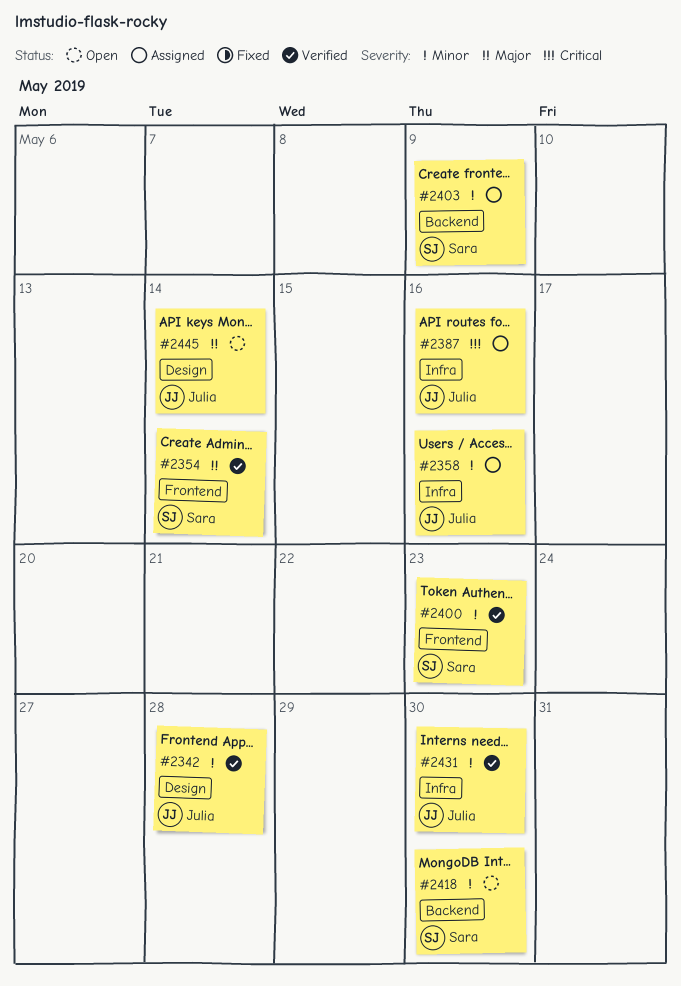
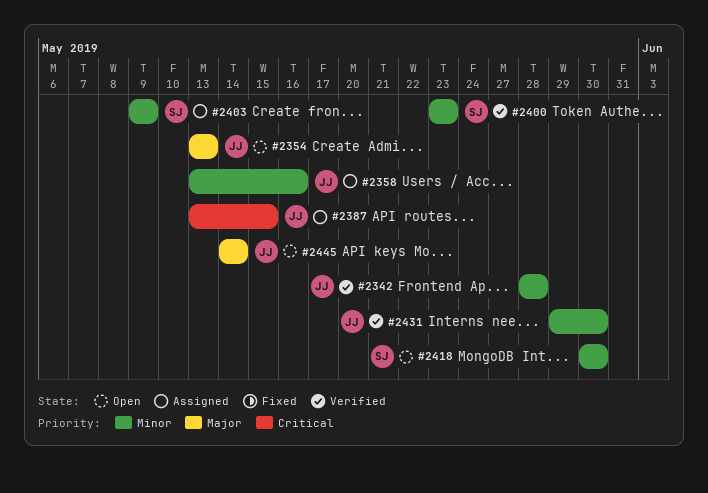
#2354, status: Verified -> Open
#2354, owner: Sara -> Julia
#2354, due: May 14 -> May 13
#2387, due: May 16 -> May 15

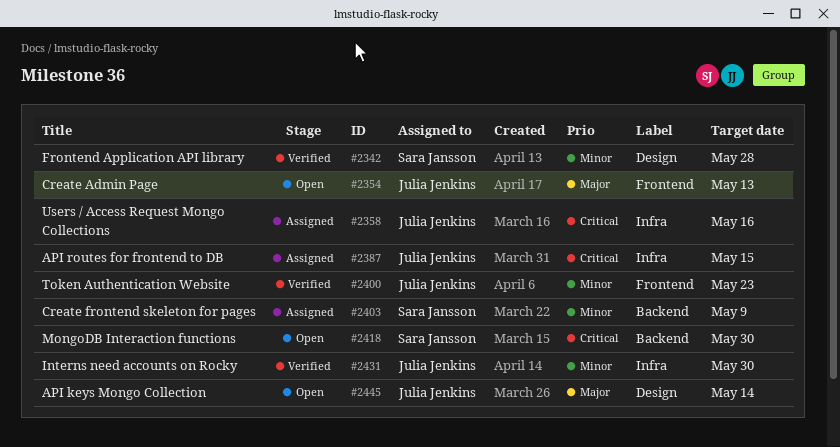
#2342, owner: Julia Jenkins -> Sara Jansson
#2358, priority: Minor -> Critical
#2400, owner: Sara Jansson -> Julia Jenkins
#2418, priority: Minor -> Critical

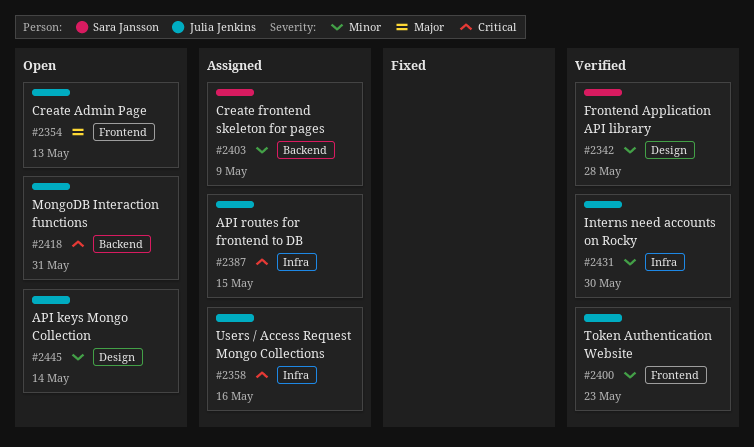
#2418, owner: Sara Jansson -> Julia Jenkins
#2418, due: May 30 -> May 31
#2445, priority: Major -> Minor

